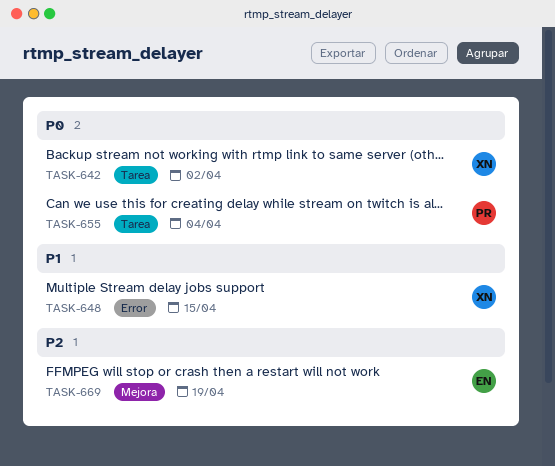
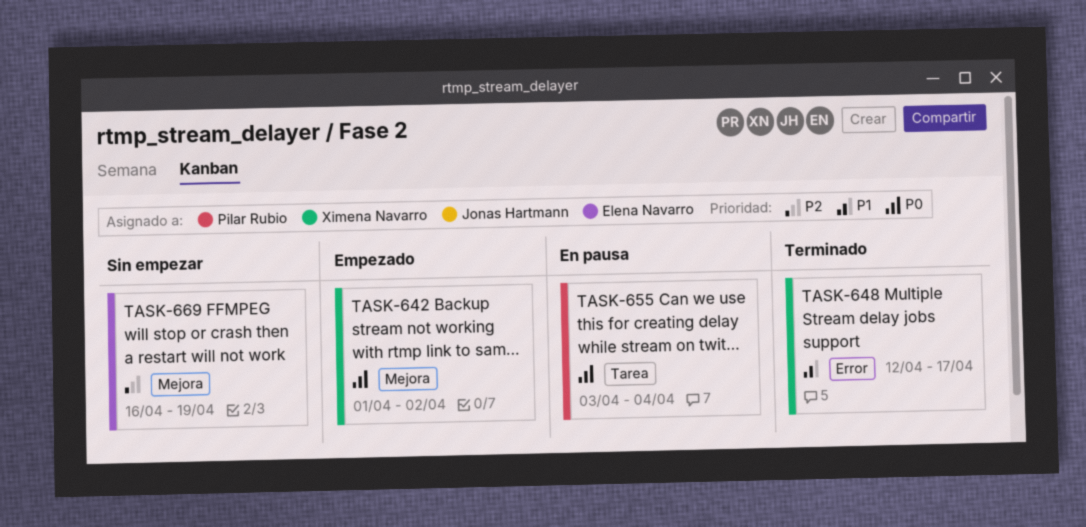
TASK-642, label: Tarea -> Mejora
TASK-648, due: Apr 15 -> Apr 17

